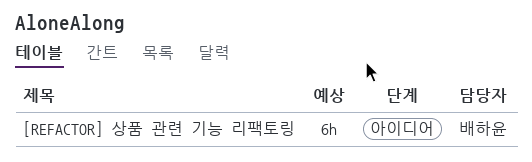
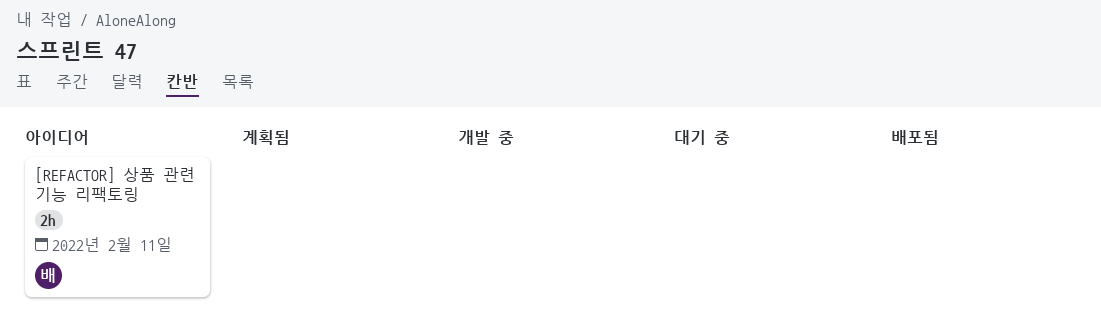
[REFACTOR] 상품 관련 기능 리팩토링, estimate: 6h -> 2h

